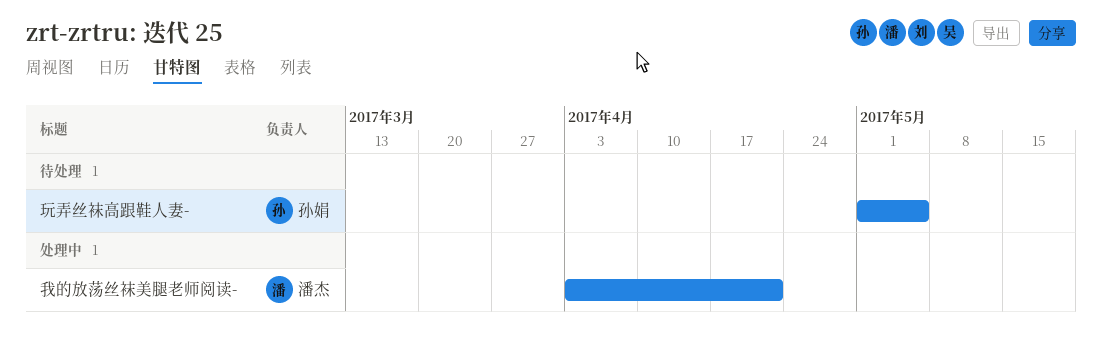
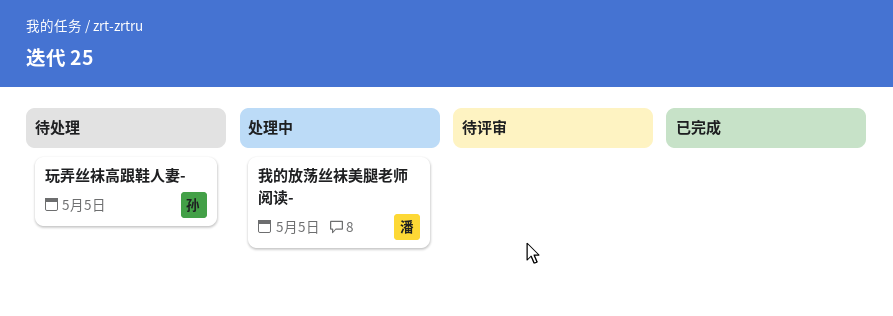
我的放荡丝袜美腿老师阅读-, due: Apr 21 -> May 5

